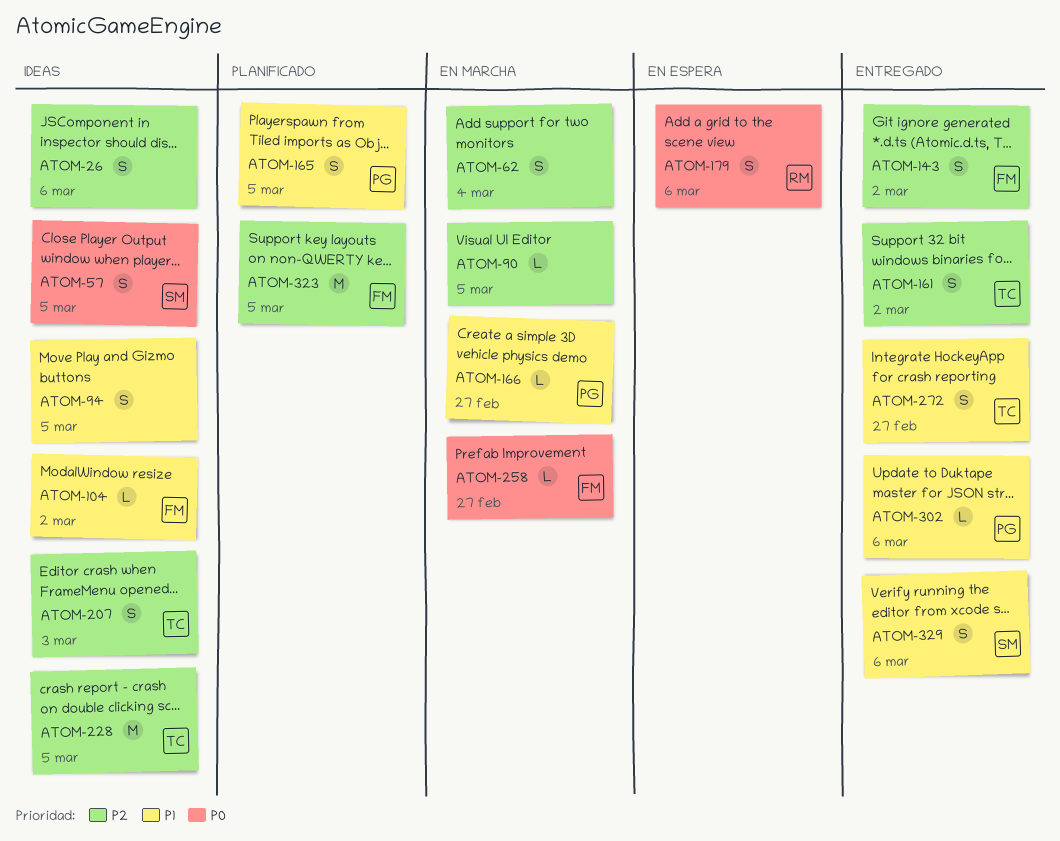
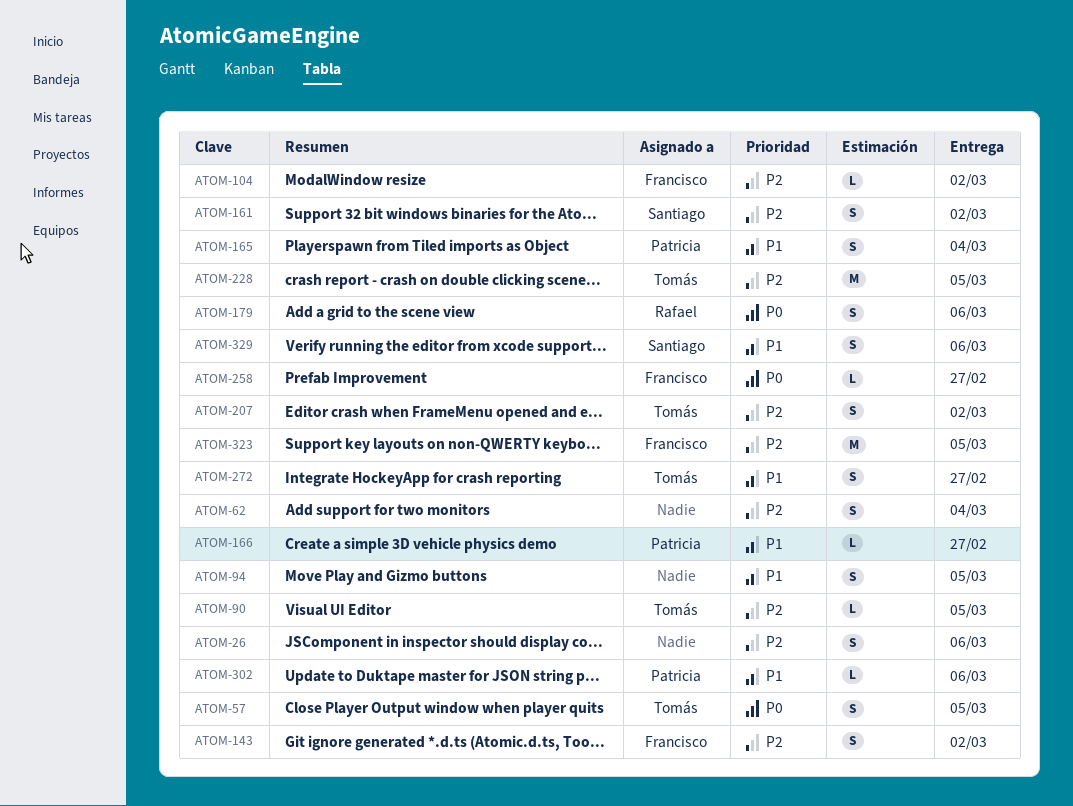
ATOM-57, owner: Santiago -> Tomás
ATOM-90, owner: none -> Tomás
ATOM-104, priority: P1 -> P2
ATOM-161, owner: Tomás -> Santiago
ATOM-165, due: Mar 5 -> Mar 4
ATOM-207, due: Mar 3 -> Mar 2

